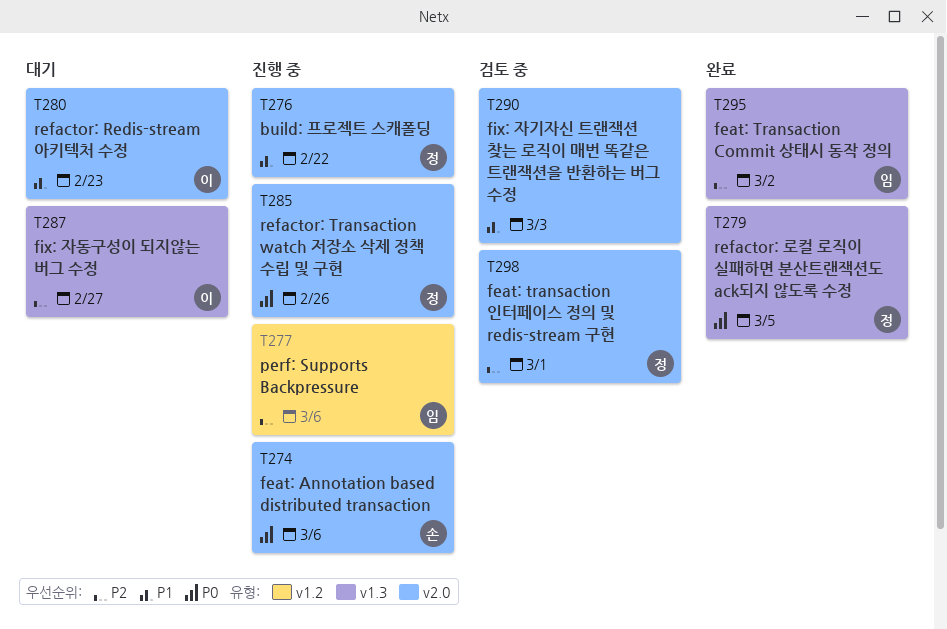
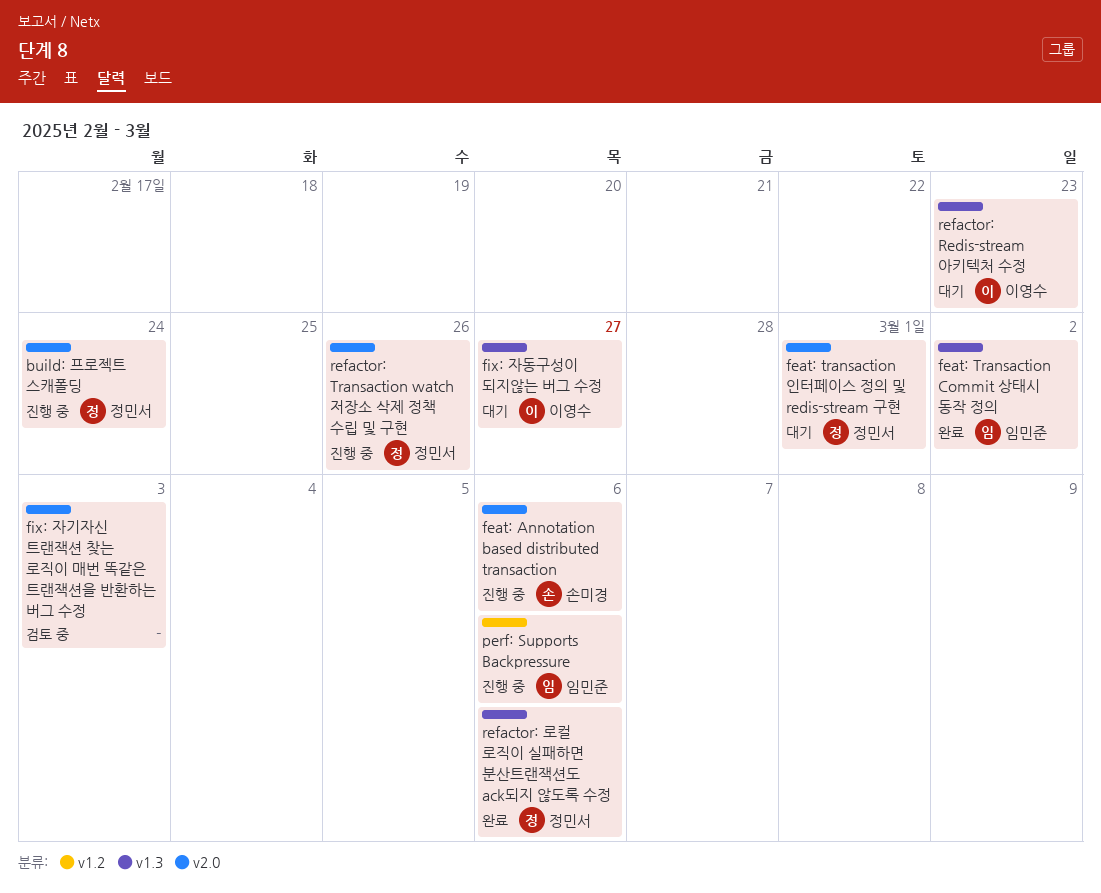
build: 프로젝트 스캐폴딩, due: Feb 22 -> Feb 24
feat: transaction 인터페이스 정의 및 redis-stream 구현, status: 검토 중 -> 대기
refactor: Redis-stream 아키텍처 수정, label: v2.0 -> v1.3
refactor: 로컬 로직이 실패하면 분산트랜잭션도 ack되지 않도록 수정, due: Mar 5 -> Mar 6

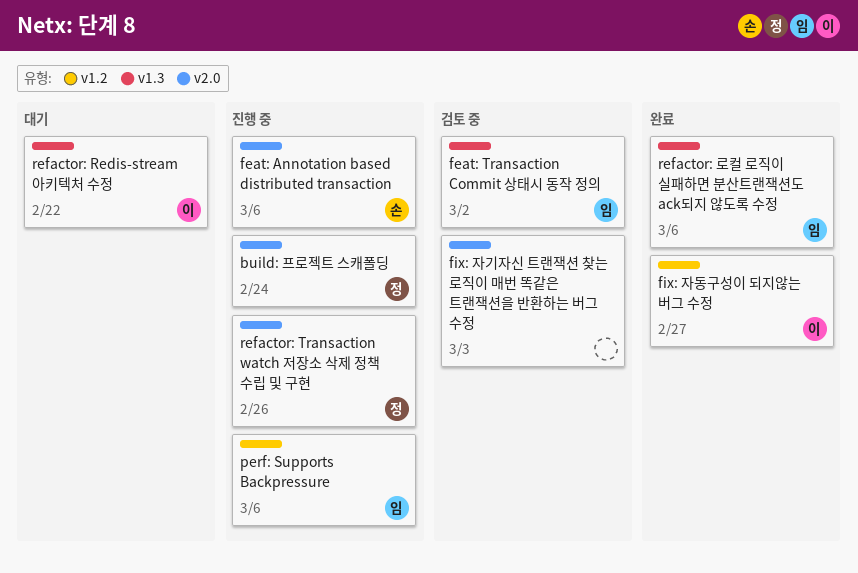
feat: Transaction Commit 상태시 동작 정의, status: 완료 -> 검토 중
feat: transaction 인터페이스 정의 및 redis-stream 구현: present -> none
fix: 자동구성이 되지않는 버그 수정, status: 대기 -> 완료
fix: 자동구성이 되지않는 버그 수정, label: v1.3 -> v1.2
refactor: Redis-stream 아키텍처 수정, due: Feb 23 -> Feb 22
refactor: 로컬 로직이 실패하면 분산트랜잭션도 ack되지 않도록 수정, owner: 정민서 -> 임민준

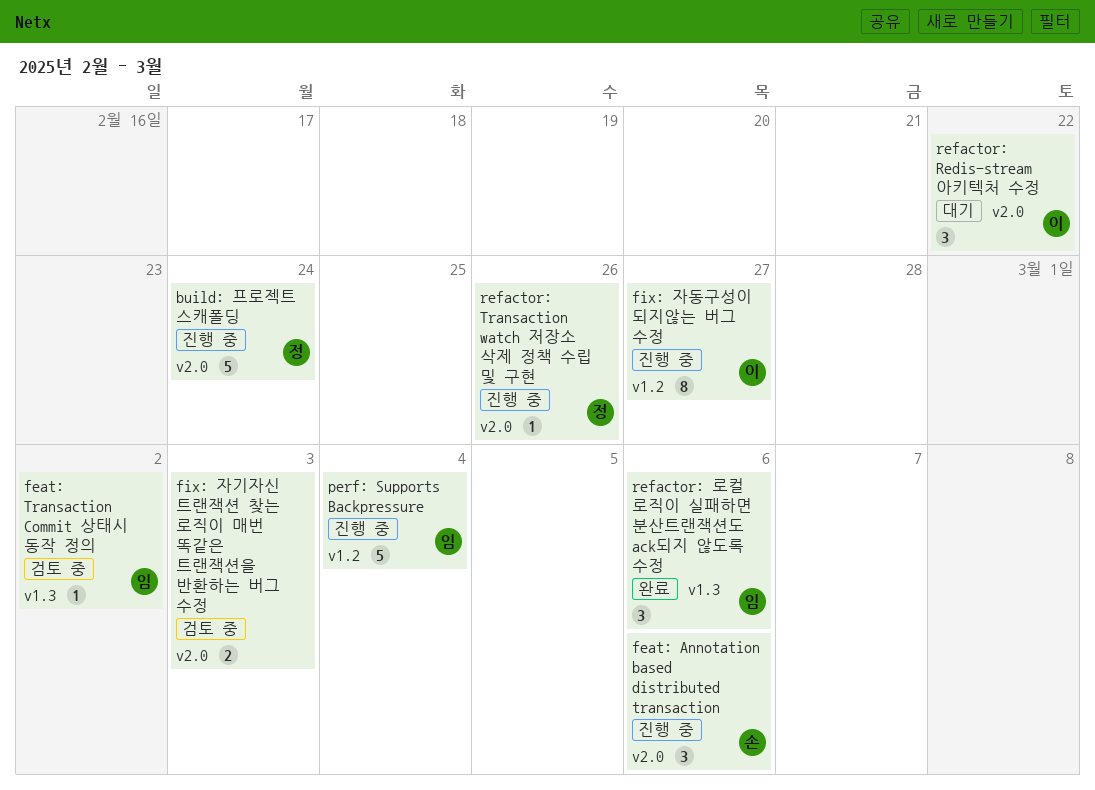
fix: 자동구성이 되지않는 버그 수정, status: 완료 -> 진행 중
perf: Supports Backpressure, due: Mar 6 -> Mar 4
refactor: Redis-stream 아키텍처 수정, label: v1.3 -> v2.0

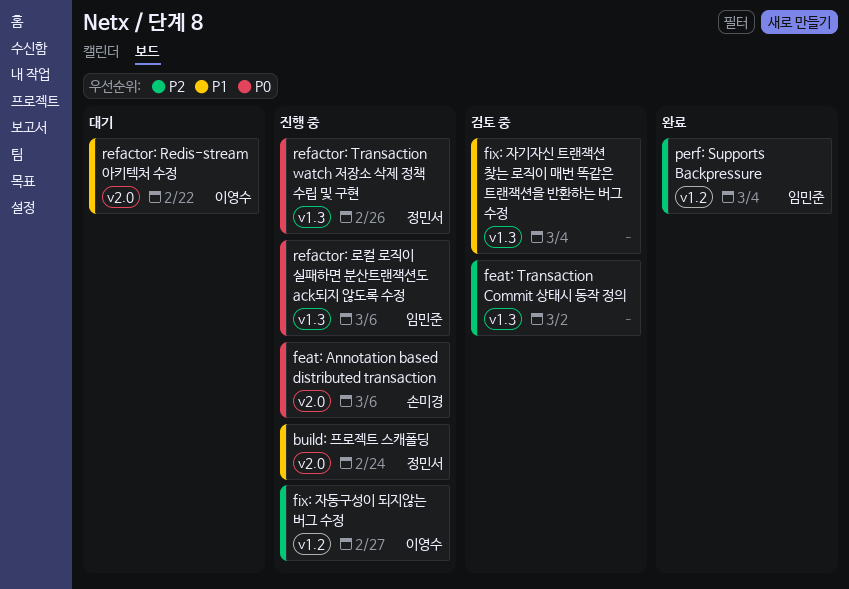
feat: Transaction Commit 상태시 동작 정의, owner: 임민준 -> none
fix: 자기자신 트랜잭션 찾는 로직이 매번 똑같은 트랜잭션을 반환하는 버그 수정, label: v2.0 -> v1.3
fix: 자기자신 트랜잭션 찾는 로직이 매번 똑같은 트랜잭션을 반환하는 버그 수정, due: Mar 3 -> Mar 4
perf: Supports Backpressure, status: 진행 중 -> 완료
refactor: Transaction watch 저장소 삭제 정책 수립 및 구현, label: v2.0 -> v1.3
refactor: 로컬 로직이 실패하면 분산트랜잭션도 ack되지 않도록 수정, status: 완료 -> 진행 중

